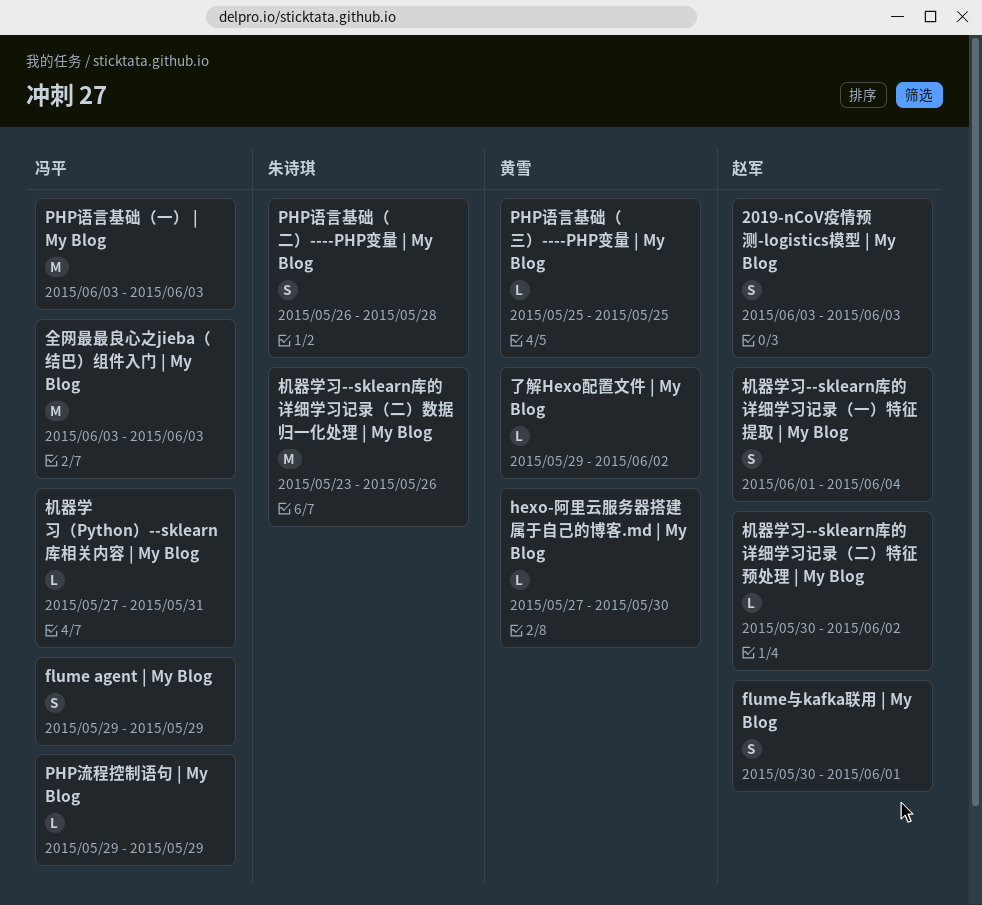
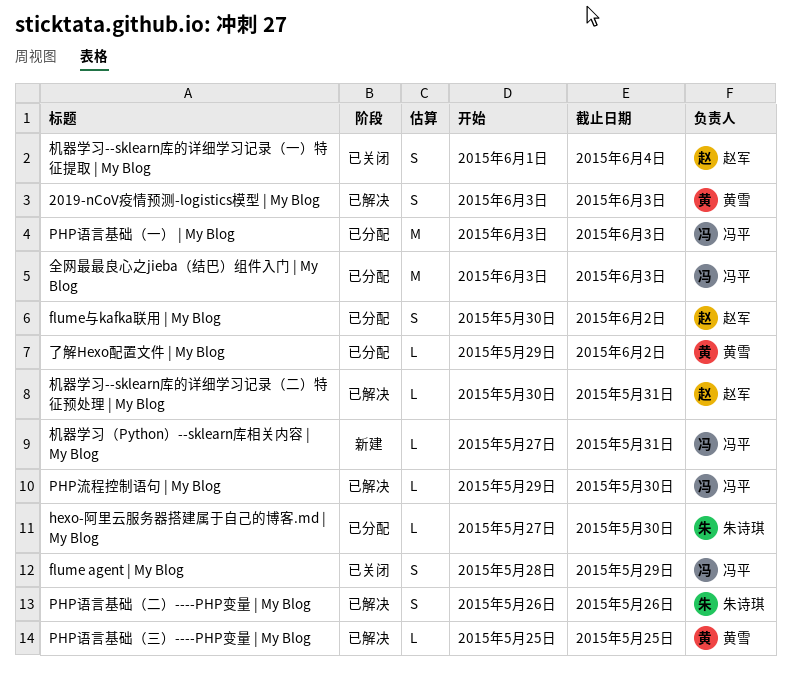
2019-nCoV疫情预测-logistics模型 | My Blog, owner: 赵军 -> 黄雪
flume agent | My Blog, start: May 29 -> May 28
flume与kafka联用 | My Blog, due: Jun 1 -> Jun 2
hexo-阿里云服务器搭建属于自己的博客.md | My Blog, owner: 黄雪 -> 朱诗琪
PHP流程控制语句 | My Blog, due: May 29 -> May 30
PHP语言基础（二）----PHP变量 | My Blog, due: May 28 -> May 26
机器学习--sklearn库的详细学习记录（二）数据归一化处理 | My Blog: present -> none
机器学习--sklearn库的详细学习记录（二）特征预处理 | My Blog, due: Jun 2 -> May 31

